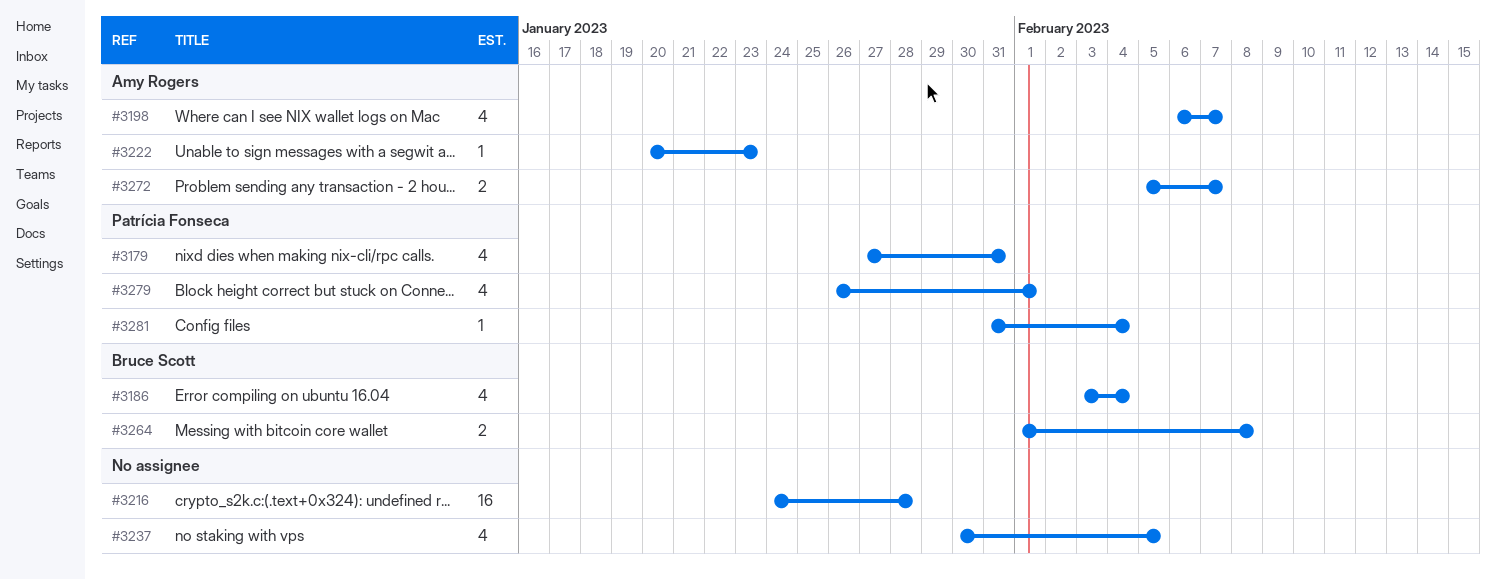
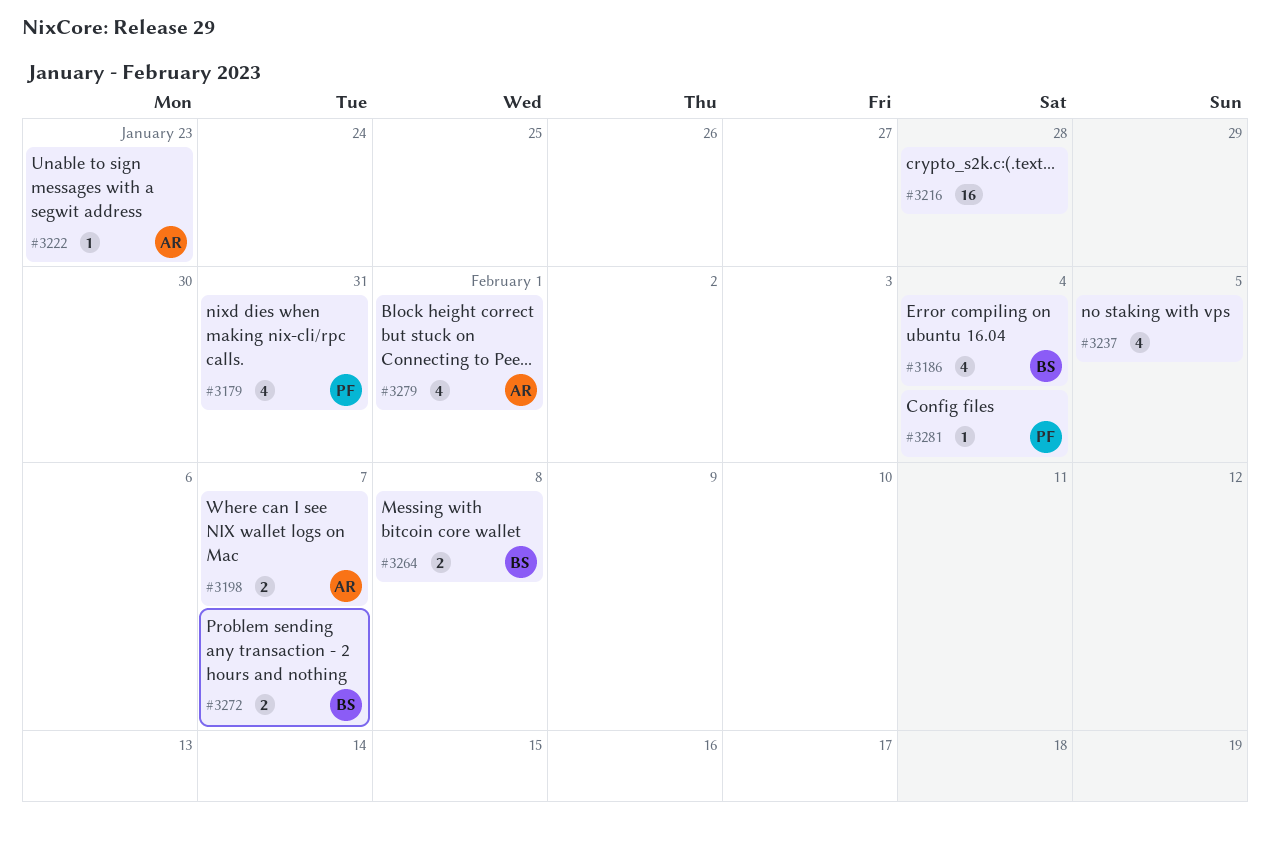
#3198, estimate: 4 -> 2
#3272, owner: Amy Rogers -> Bruce Scott
#3279, owner: Patrícia Fonseca -> Amy Rogers

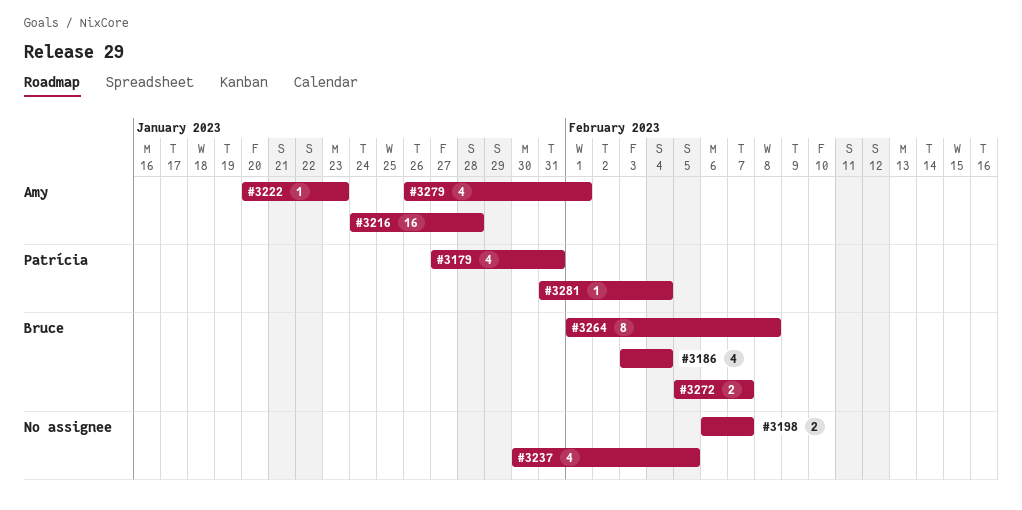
#3198, owner: Amy -> none
#3216, owner: none -> Amy
#3264, estimate: 2 -> 8

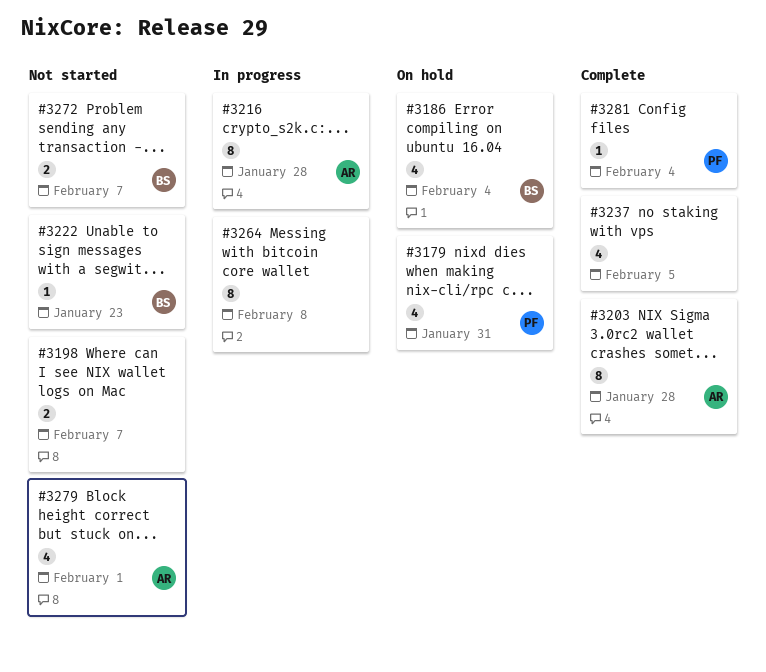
#3203: none -> present
#3216, estimate: 16 -> 8
#3222, owner: Amy -> Bruce
#3264, owner: Bruce -> none

